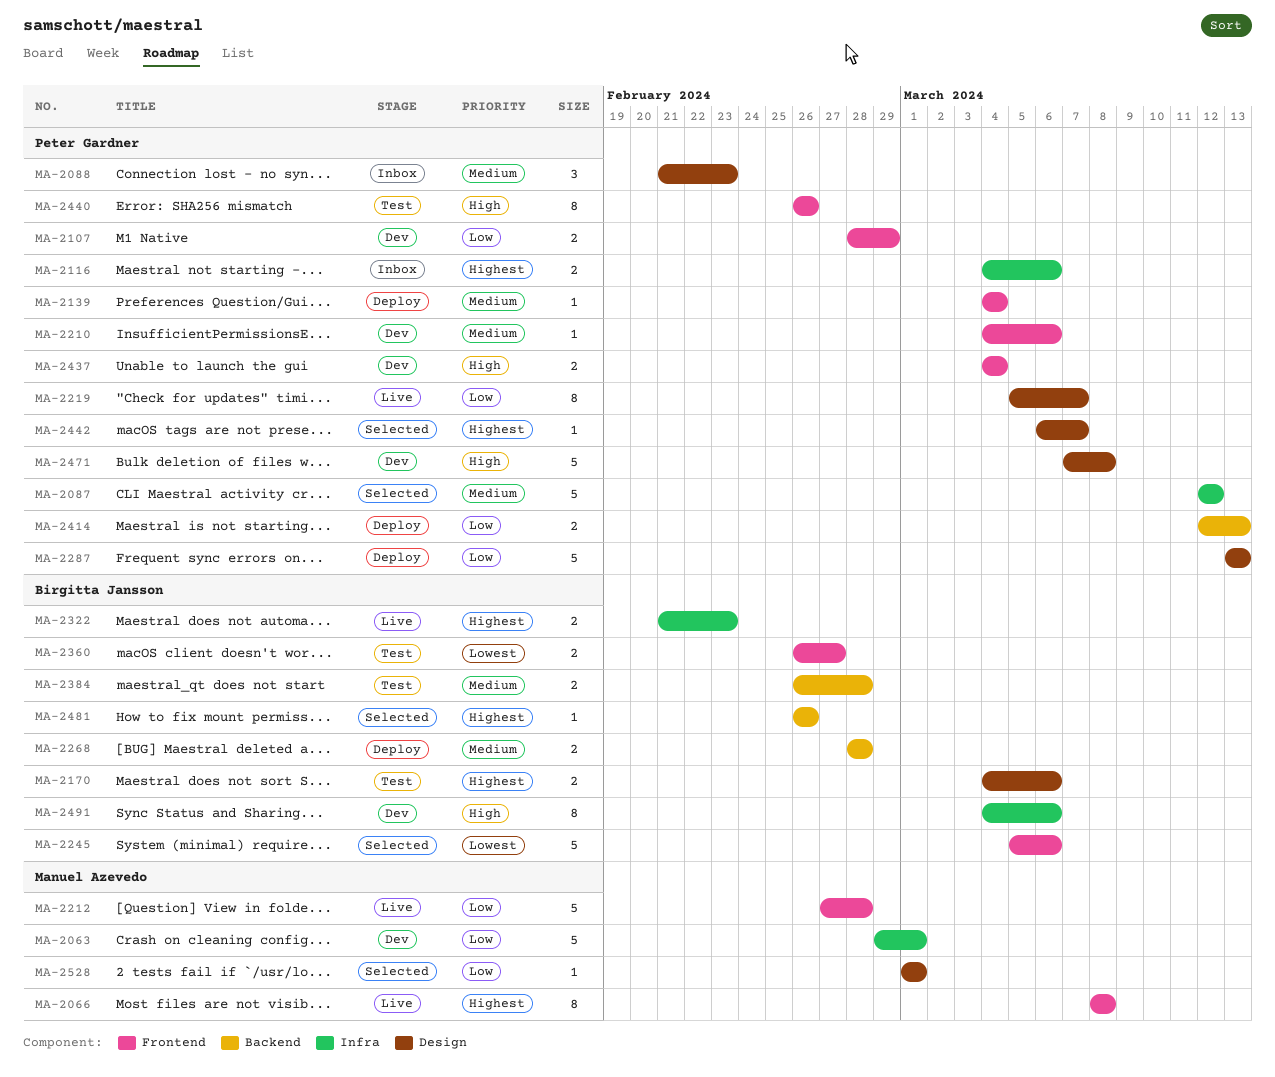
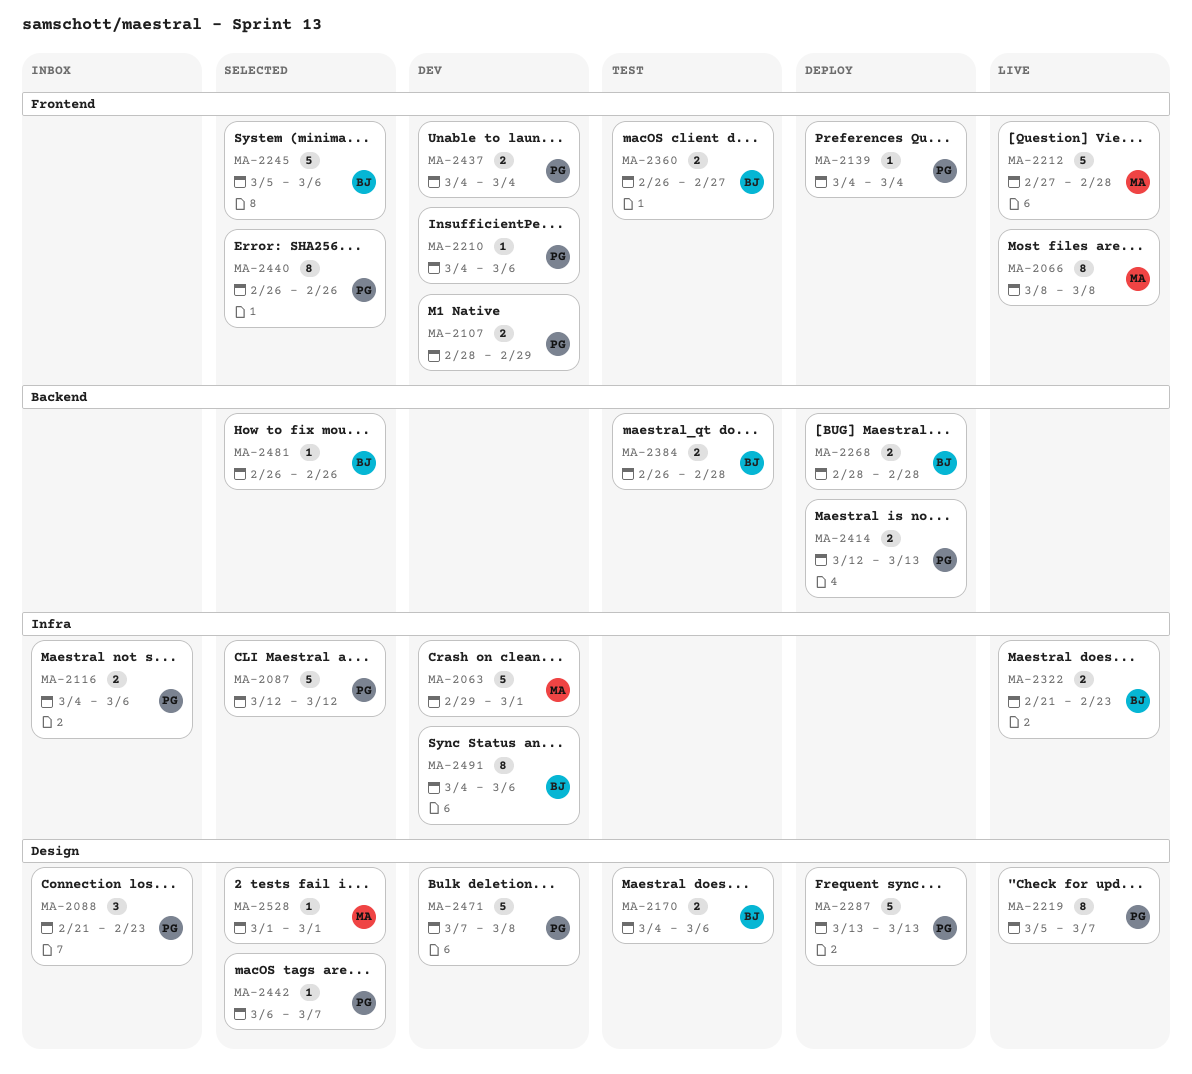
MA-2440, status: Test -> Selected

